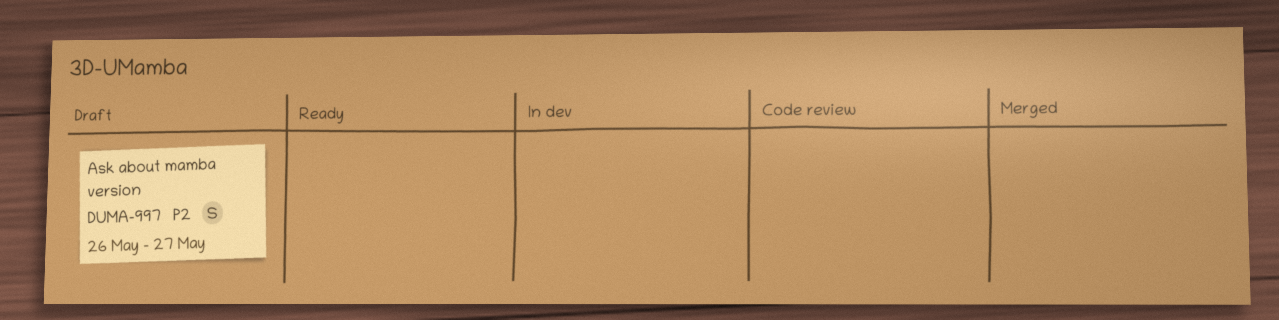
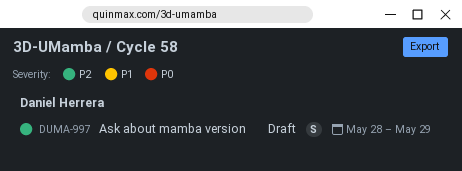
DUMA-997, start: May 26 -> May 28
DUMA-997, due: May 27 -> May 29

